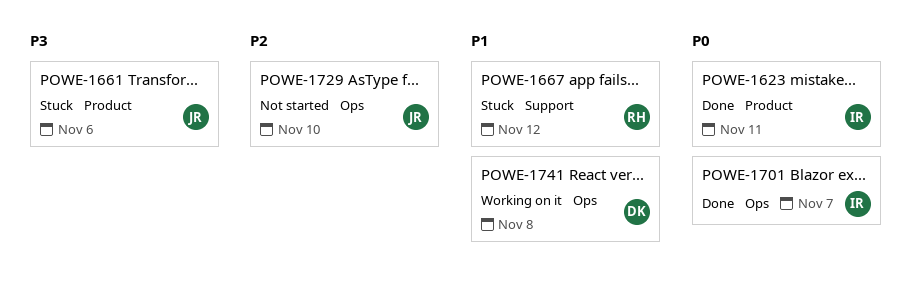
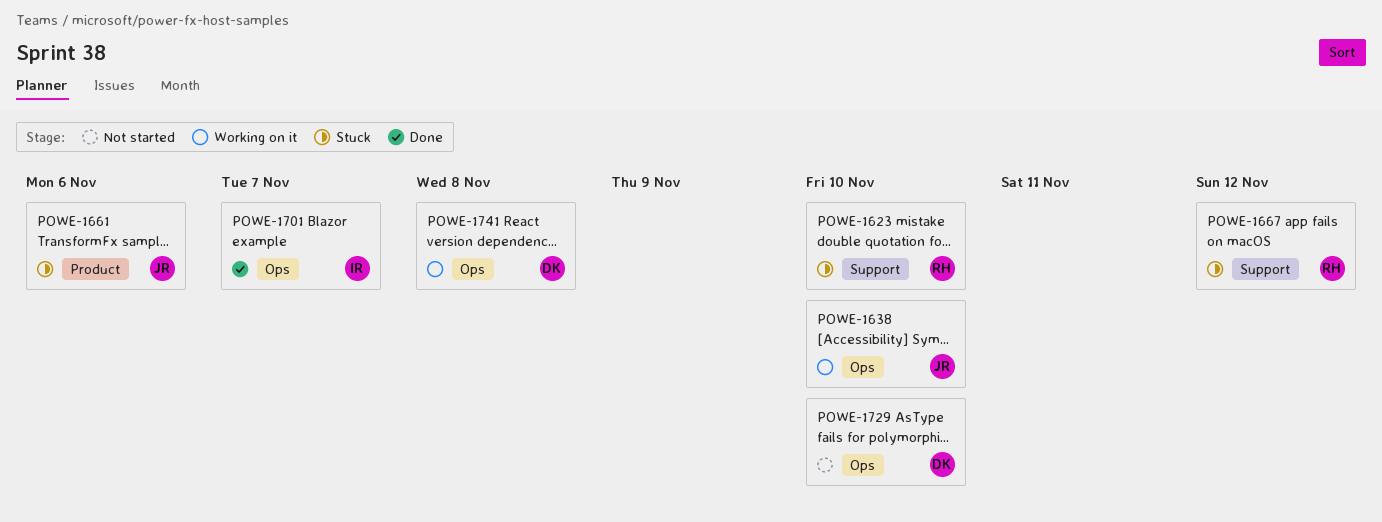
POWE-1623, status: Done -> Stuck
POWE-1623, owner: IR -> RH
POWE-1623, label: Product -> Support
POWE-1623, due: Nov 11 -> Nov 10
POWE-1638: none -> present
POWE-1729, owner: JR -> DK

